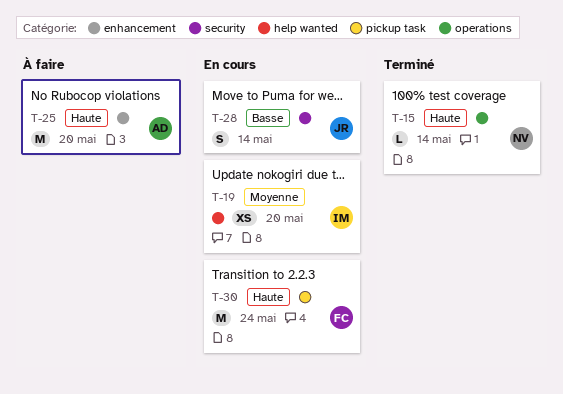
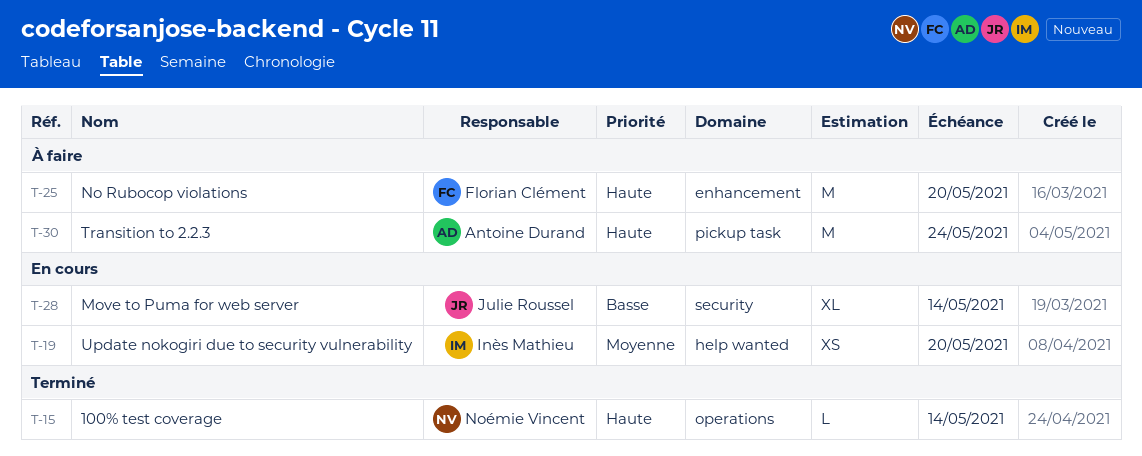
T-25, owner: Antoine Durand -> Florian Clément
T-28, estimate: S -> XL
T-30, status: En cours -> À faire
T-30, owner: Florian Clément -> Antoine Durand

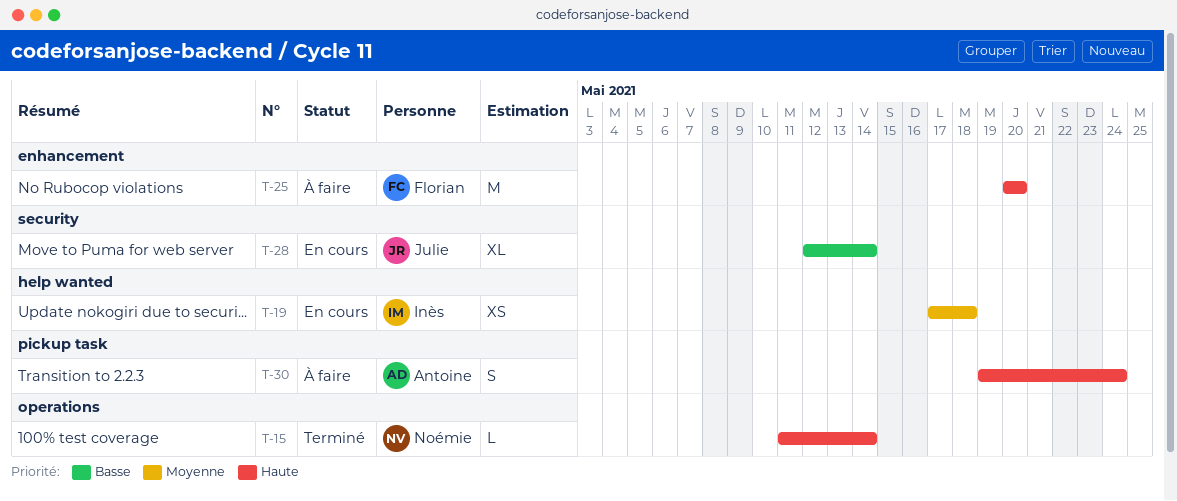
T-19, due: May 20 -> May 18
T-30, estimate: M -> S

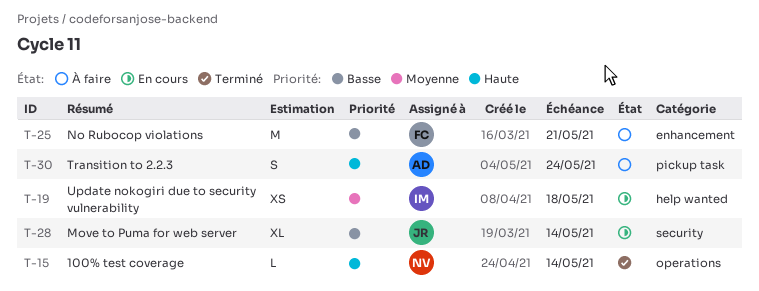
T-25, priority: Haute -> Basse
T-25, due: May 20 -> May 21

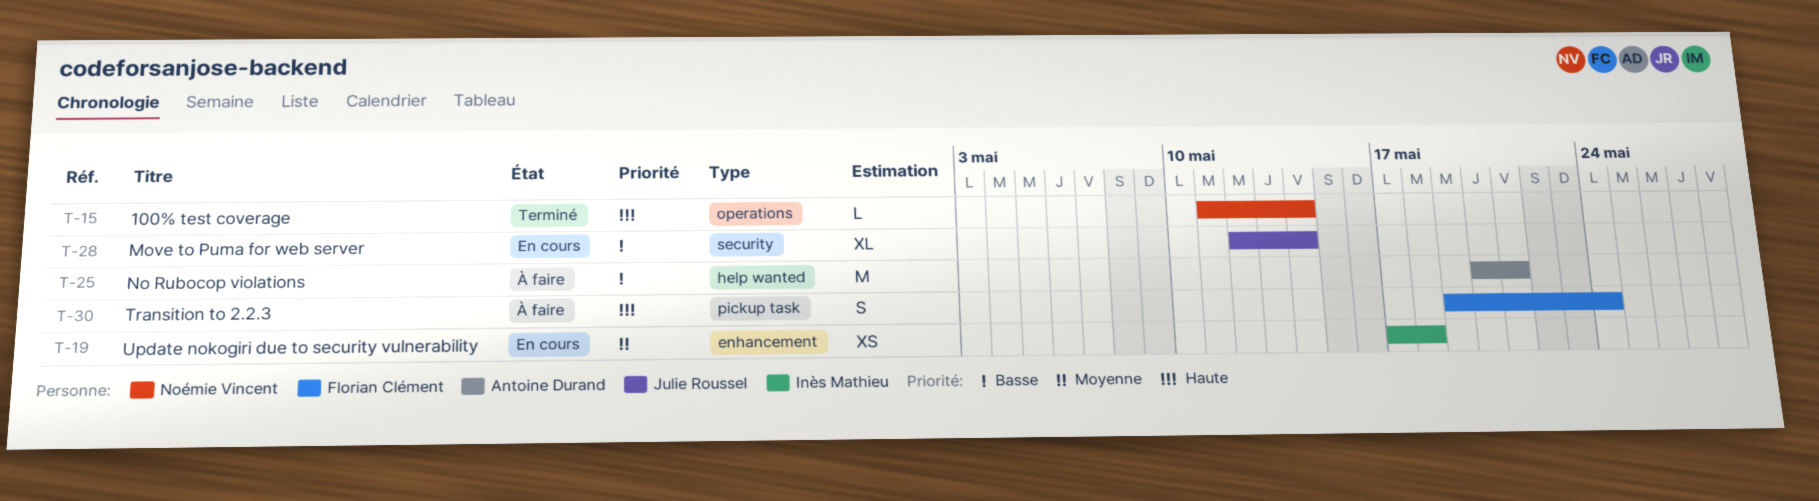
T-19, label: help wanted -> enhancement
T-25, owner: Florian Clément -> Antoine Durand
T-25, label: enhancement -> help wanted
T-30, owner: Antoine Durand -> Florian Clément

